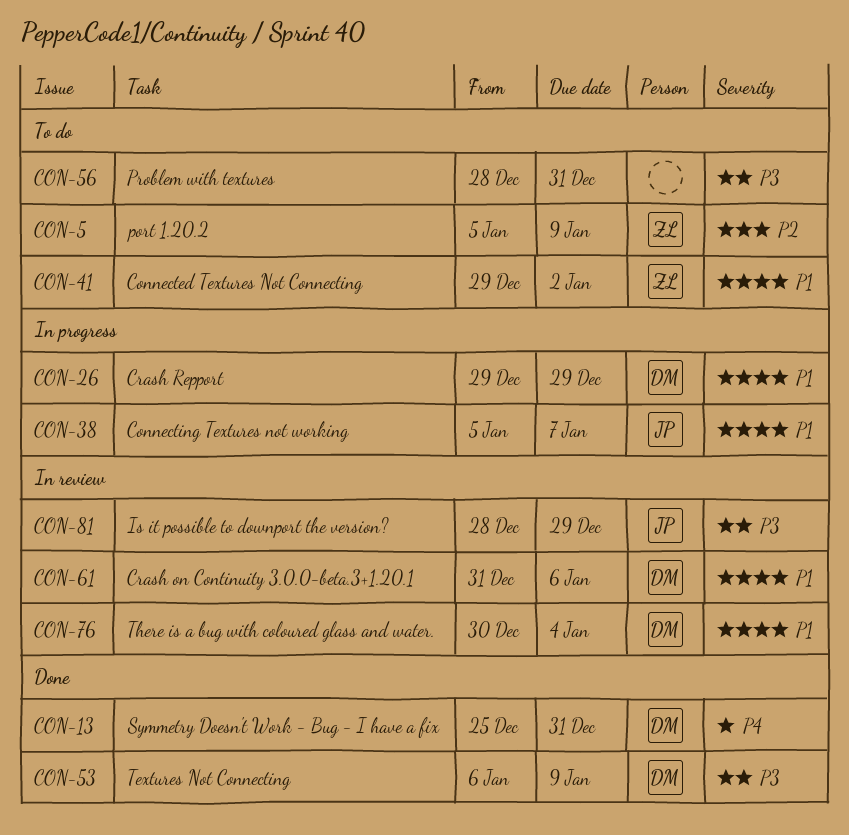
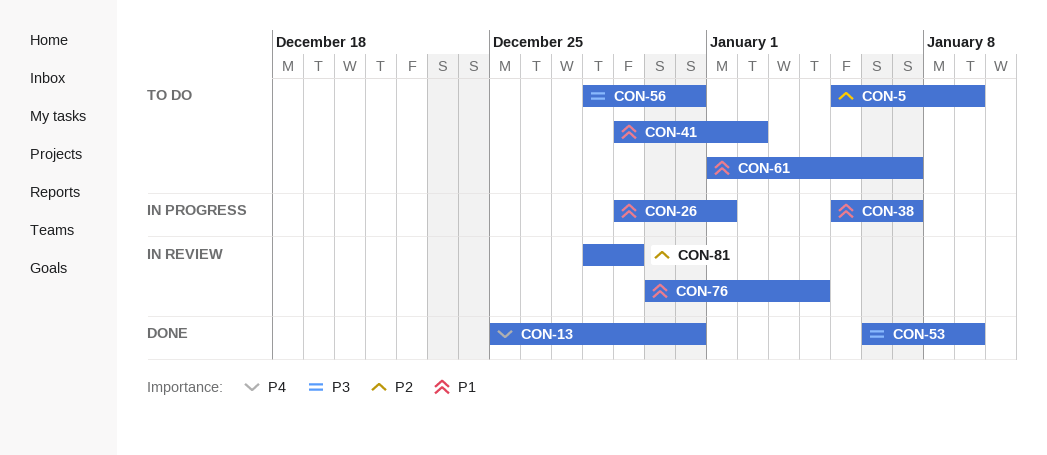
CON-26, due: Dec 29 -> Jan 1
CON-61, status: In review -> To do
CON-61, start: Dec 31 -> Jan 1
CON-61, due: Jan 6 -> Jan 7
CON-81, priority: P3 -> P2

